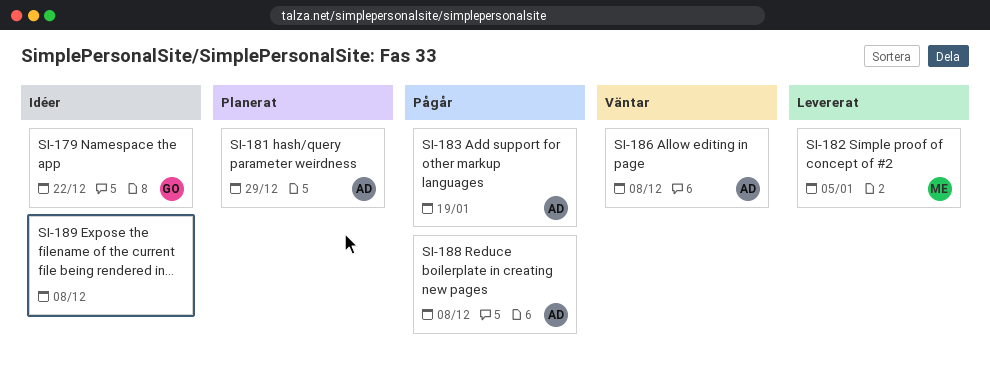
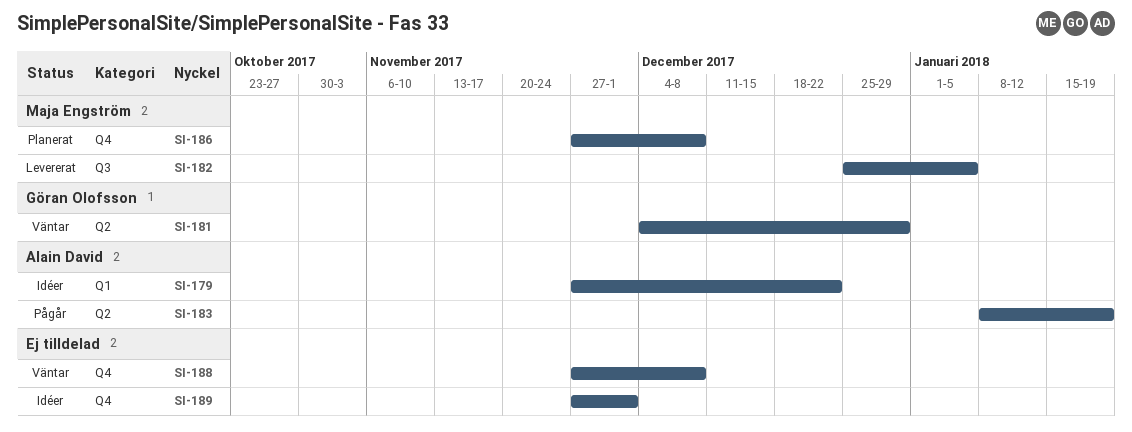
SI-179, owner: Göran Olofsson -> Alain David
SI-181, status: Planerat -> Väntar
SI-181, owner: Alain David -> Göran Olofsson
SI-186, status: Väntar -> Planerat
SI-186, owner: Alain David -> Maja Engström
SI-188, status: Pågår -> Väntar
SI-188, owner: Alain David -> none
SI-189, due: Dec 8 -> Dec 1

